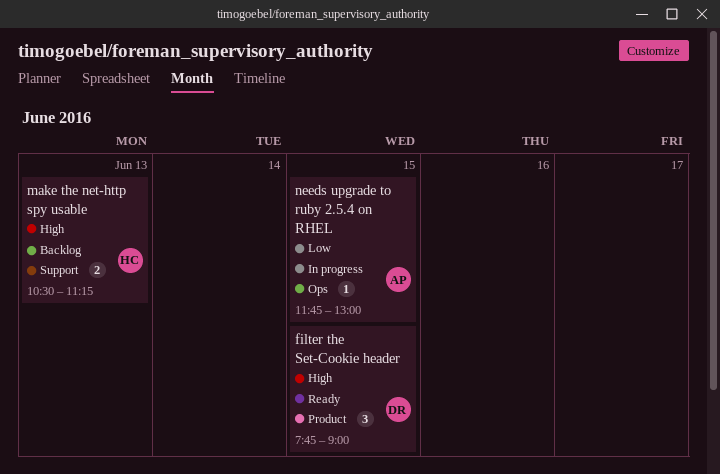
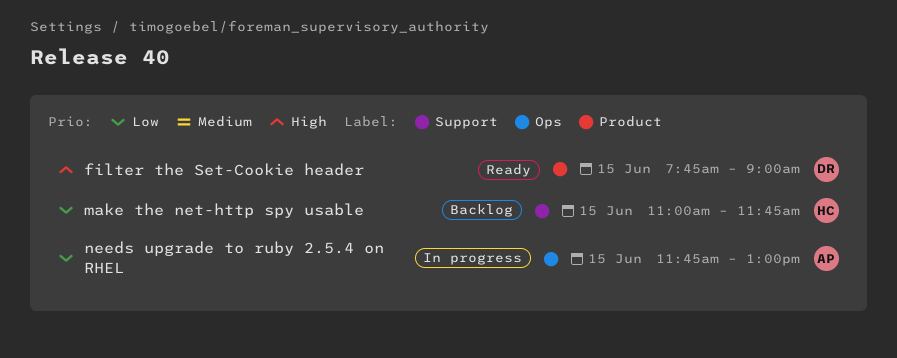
make the net-http spy usable, priority: High -> Low
make the net-http spy usable, day: Jun 13 -> Jun 15
make the net-http spy usable, begins: 10:30 -> 11:00
make the net-http spy usable, ends: 11:15 -> 11:45

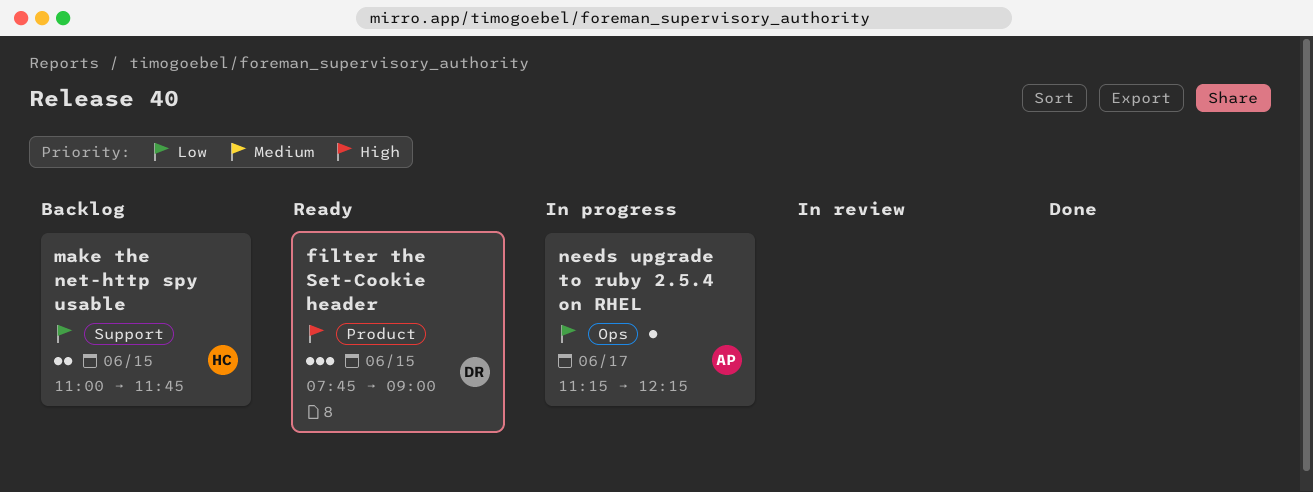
needs upgrade to ruby 2.5.4 on RHEL, day: Jun 15 -> Jun 17
needs upgrade to ruby 2.5.4 on RHEL, begins: 11:45 -> 11:15
needs upgrade to ruby 2.5.4 on RHEL, ends: 13:00 -> 12:15

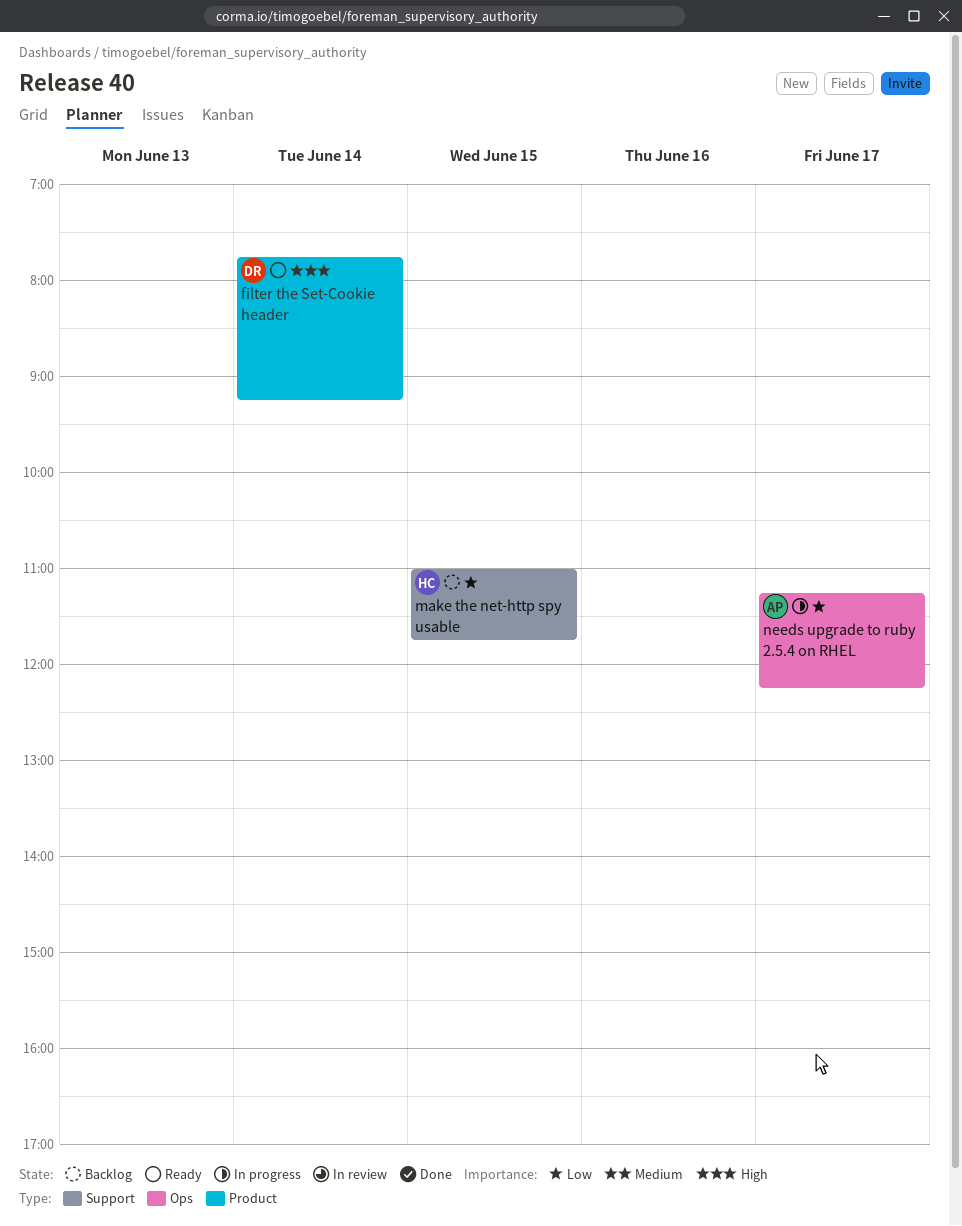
filter the Set-Cookie header, day: Jun 15 -> Jun 14
filter the Set-Cookie header, ends: 09:00 -> 09:15

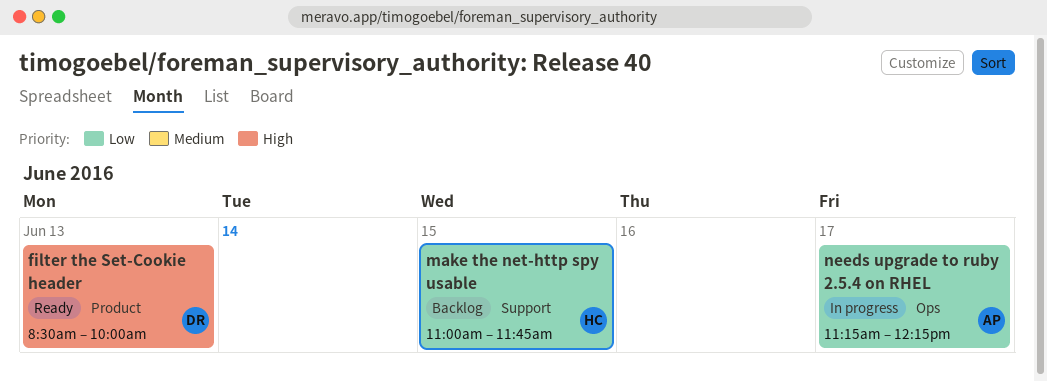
filter the Set-Cookie header, day: Jun 14 -> Jun 13
filter the Set-Cookie header, begins: 07:45 -> 08:30
filter the Set-Cookie header, ends: 09:15 -> 10:00

